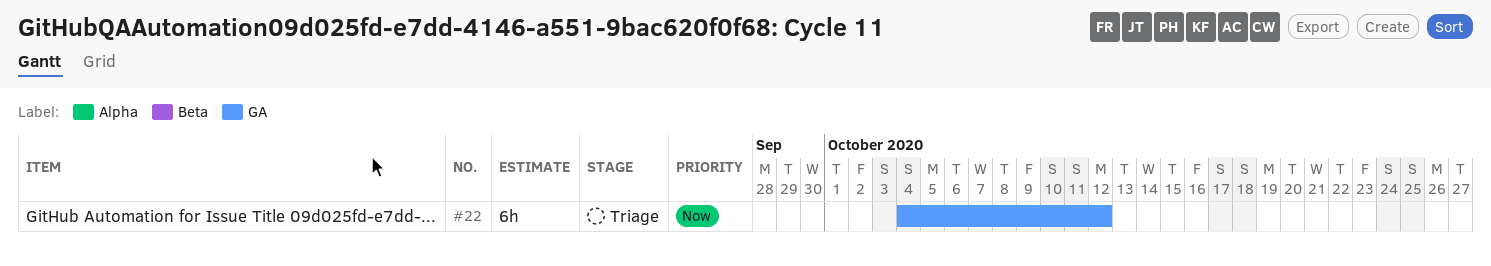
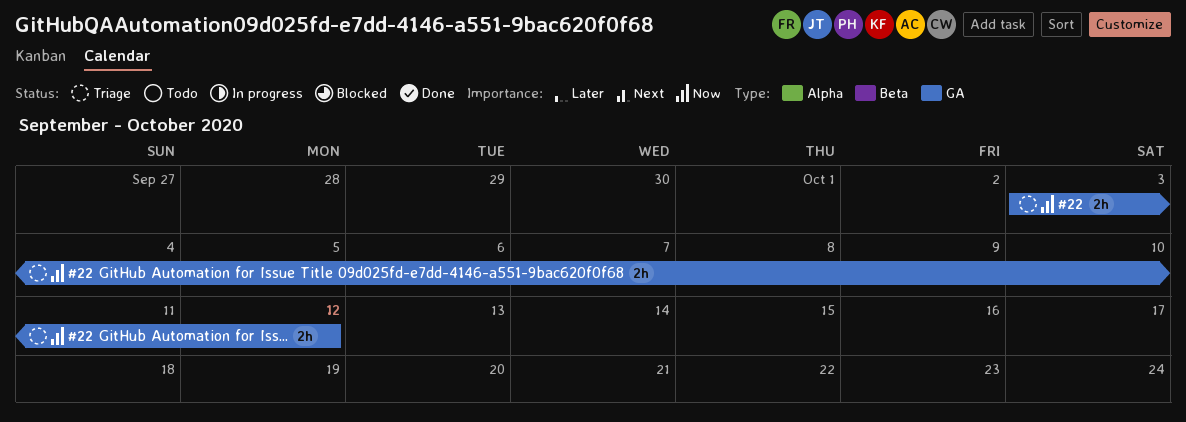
#22, estimate: 6h -> 2h
#22, start: Oct 4 -> Oct 3

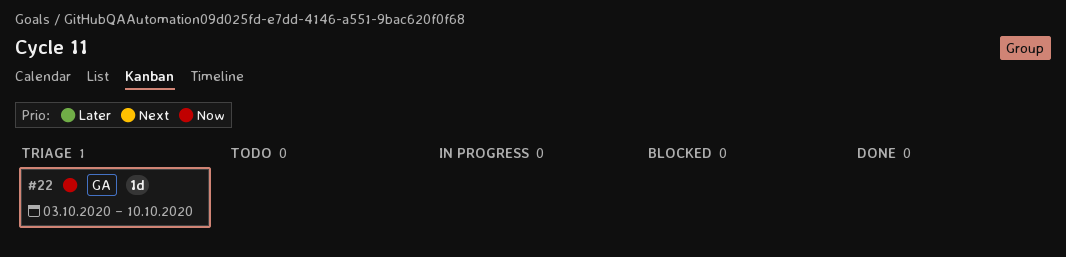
#22, estimate: 2h -> 1d
#22, due: Oct 12 -> Oct 10

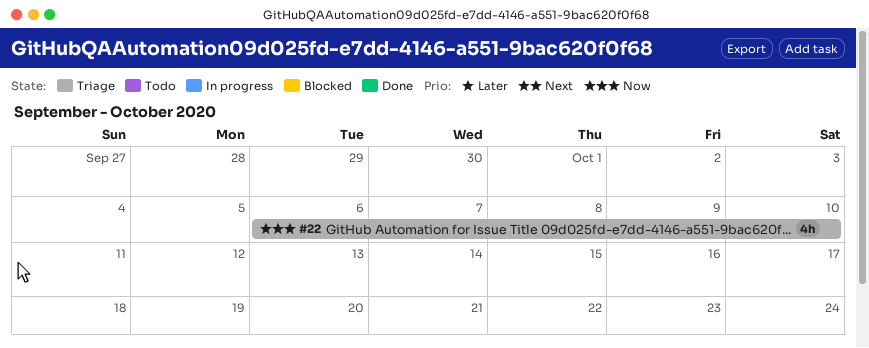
#22, estimate: 1d -> 4h
#22, start: Oct 3 -> Oct 6

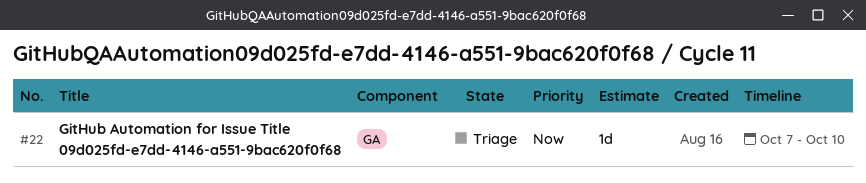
#22, estimate: 4h -> 1d
#22, start: Oct 6 -> Oct 7

